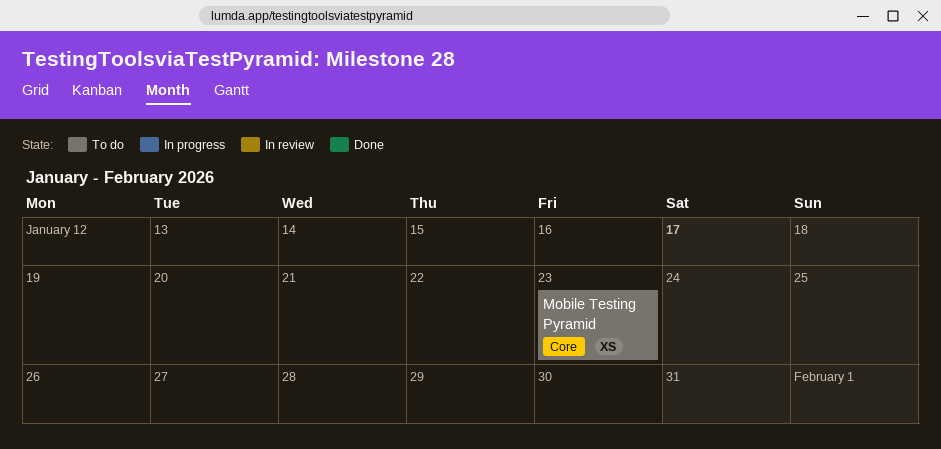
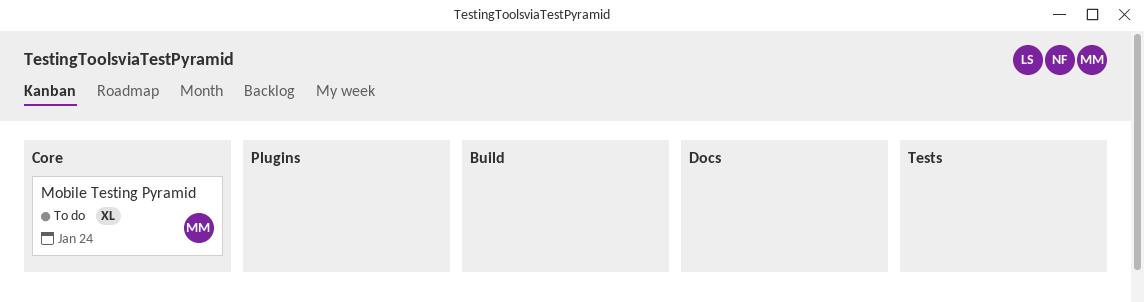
Mobile Testing Pyramid, estimate: XS -> XL
Mobile Testing Pyramid, due: Jan 23 -> Jan 24

